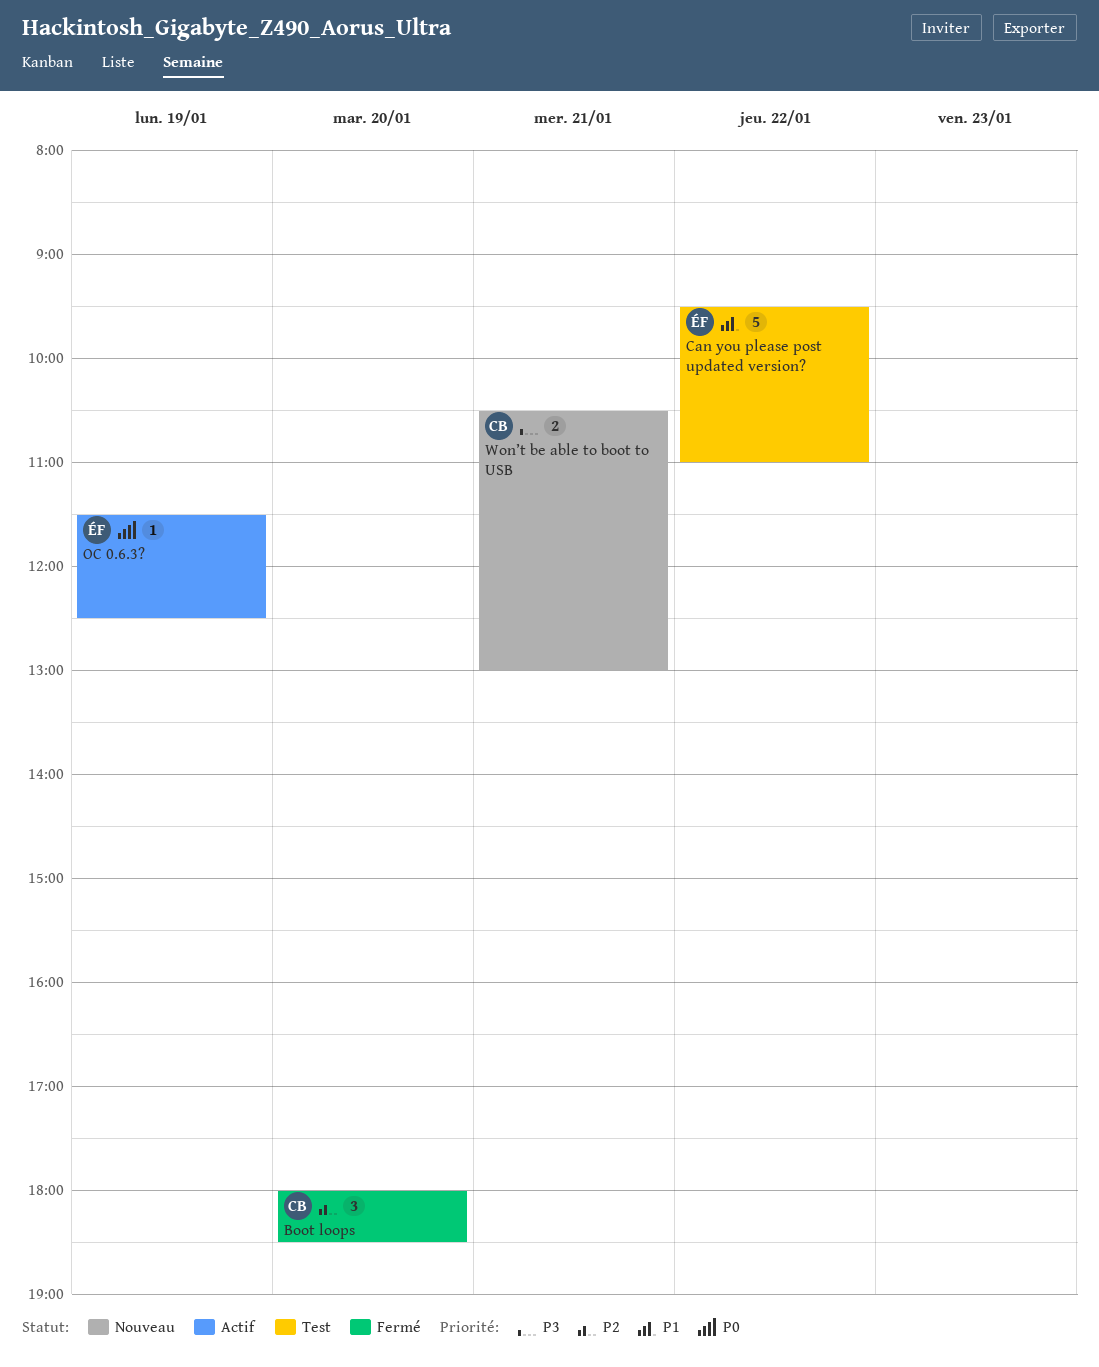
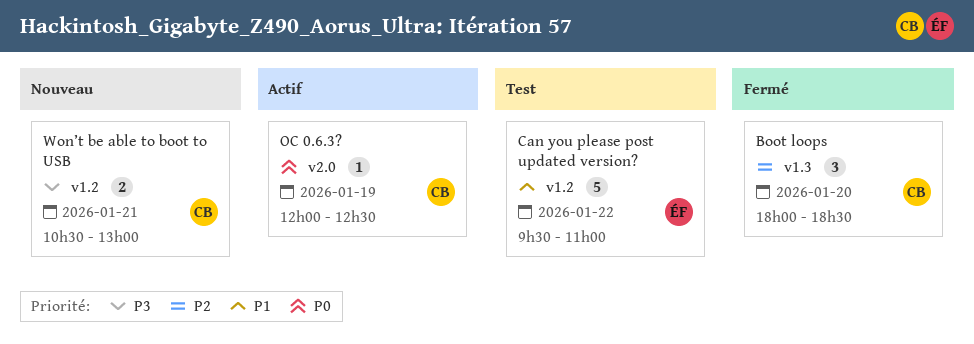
OC 0.6.3?, owner: ÉF -> CB
OC 0.6.3?, begins: 11:30 -> 12:00

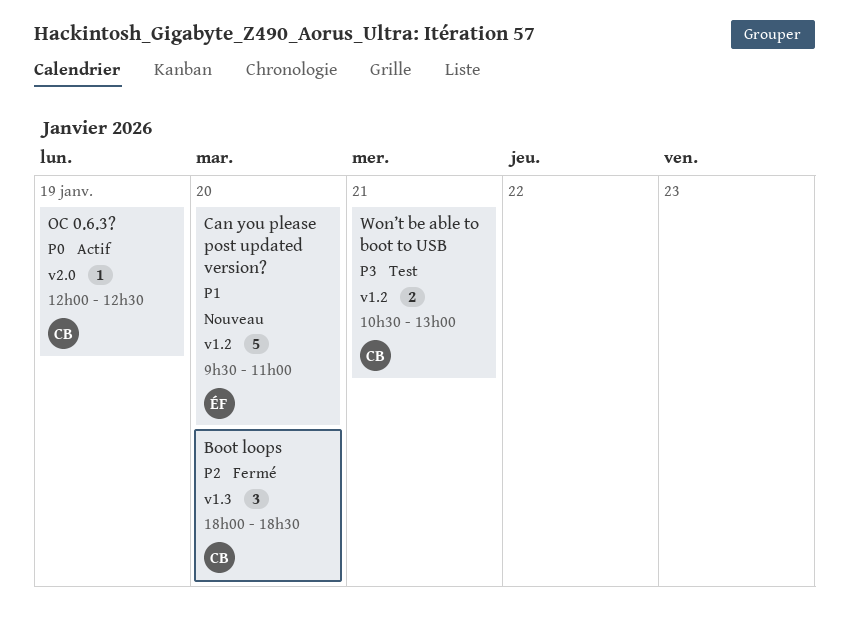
Can you please post updated version?, status: Test -> Nouveau
Can you please post updated version?, day: Jan 22 -> Jan 20
Won’t be able to boot to USB, status: Nouveau -> Test

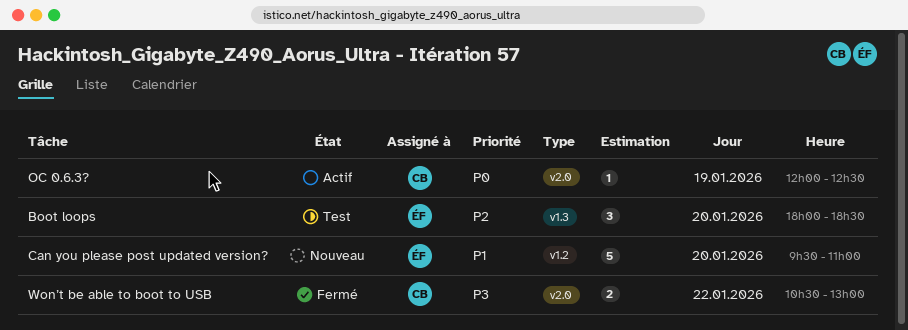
Boot loops, status: Fermé -> Test
Boot loops, owner: CB -> ÉF
Won’t be able to boot to USB, status: Test -> Fermé
Won’t be able to boot to USB, label: v1.2 -> v2.0
Won’t be able to boot to USB, day: Jan 21 -> Jan 22

